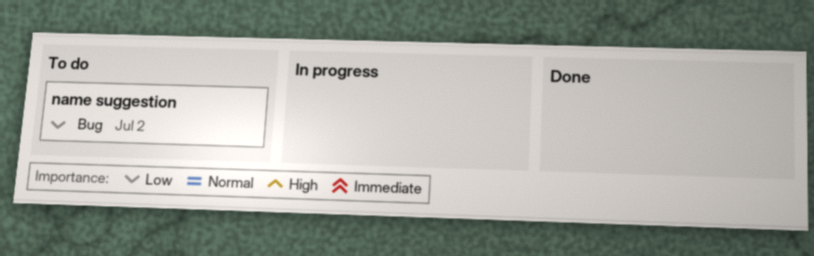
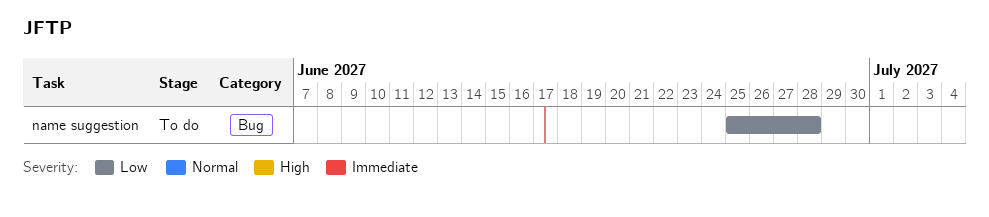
name suggestion, due: Jul 2 -> Jun 28

